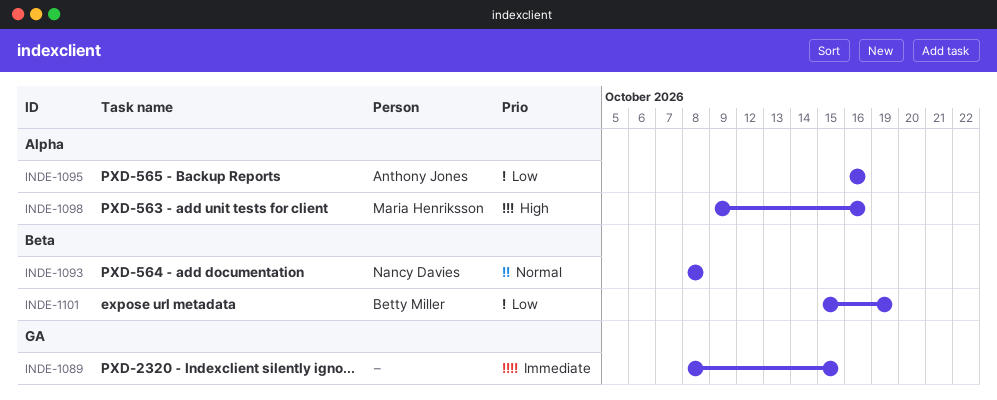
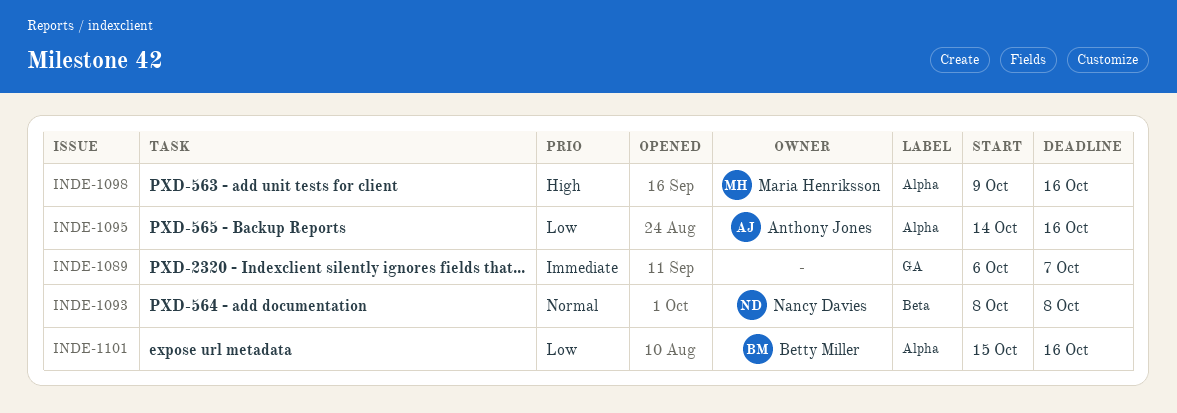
INDE-1089, start: Oct 8 -> Oct 6
INDE-1089, due: Oct 15 -> Oct 7
INDE-1095, start: Oct 16 -> Oct 14
INDE-1101, label: Beta -> Alpha
INDE-1101, due: Oct 19 -> Oct 16

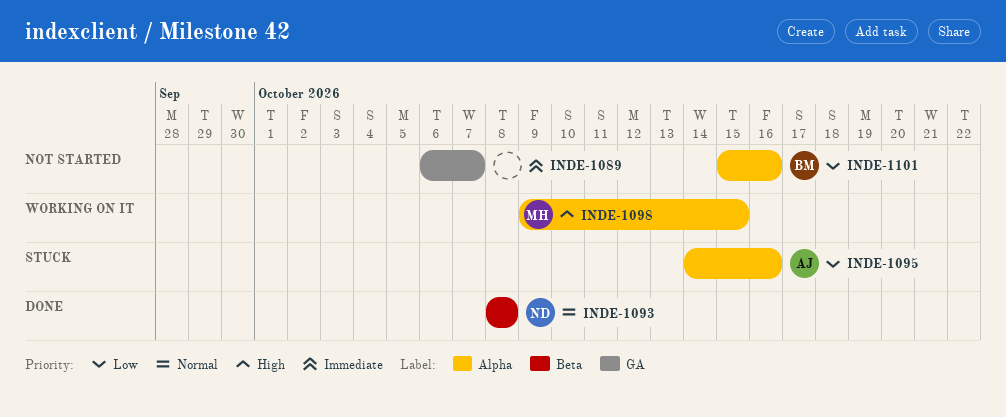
INDE-1098, due: Oct 16 -> Oct 15

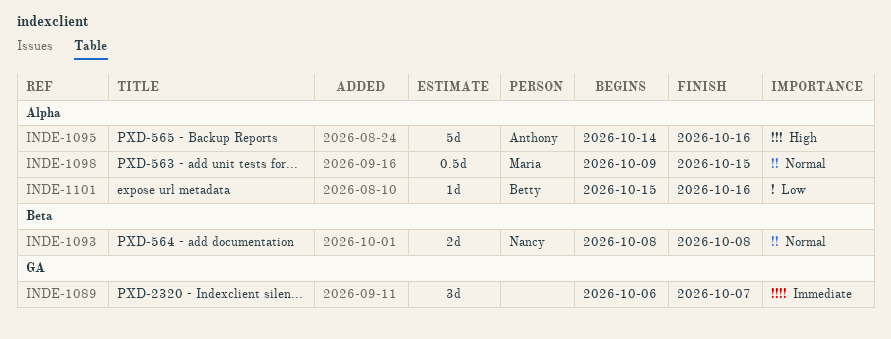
INDE-1095, priority: Low -> High
INDE-1098, priority: High -> Normal

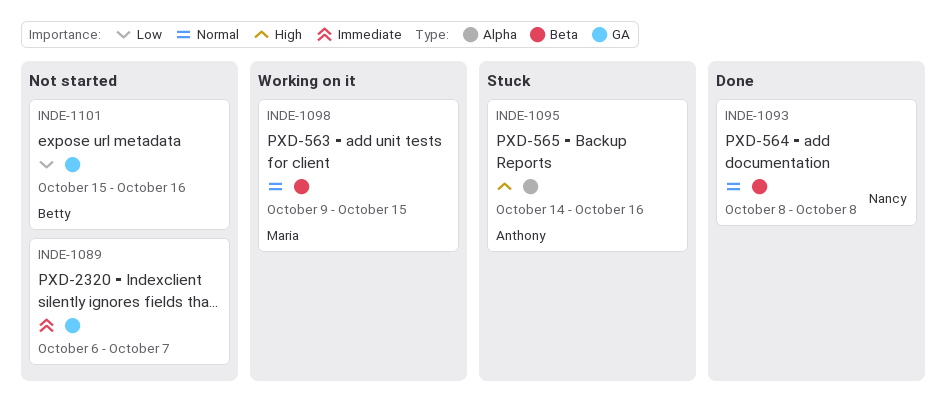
INDE-1098, label: Alpha -> Beta
INDE-1101, label: Alpha -> GA

